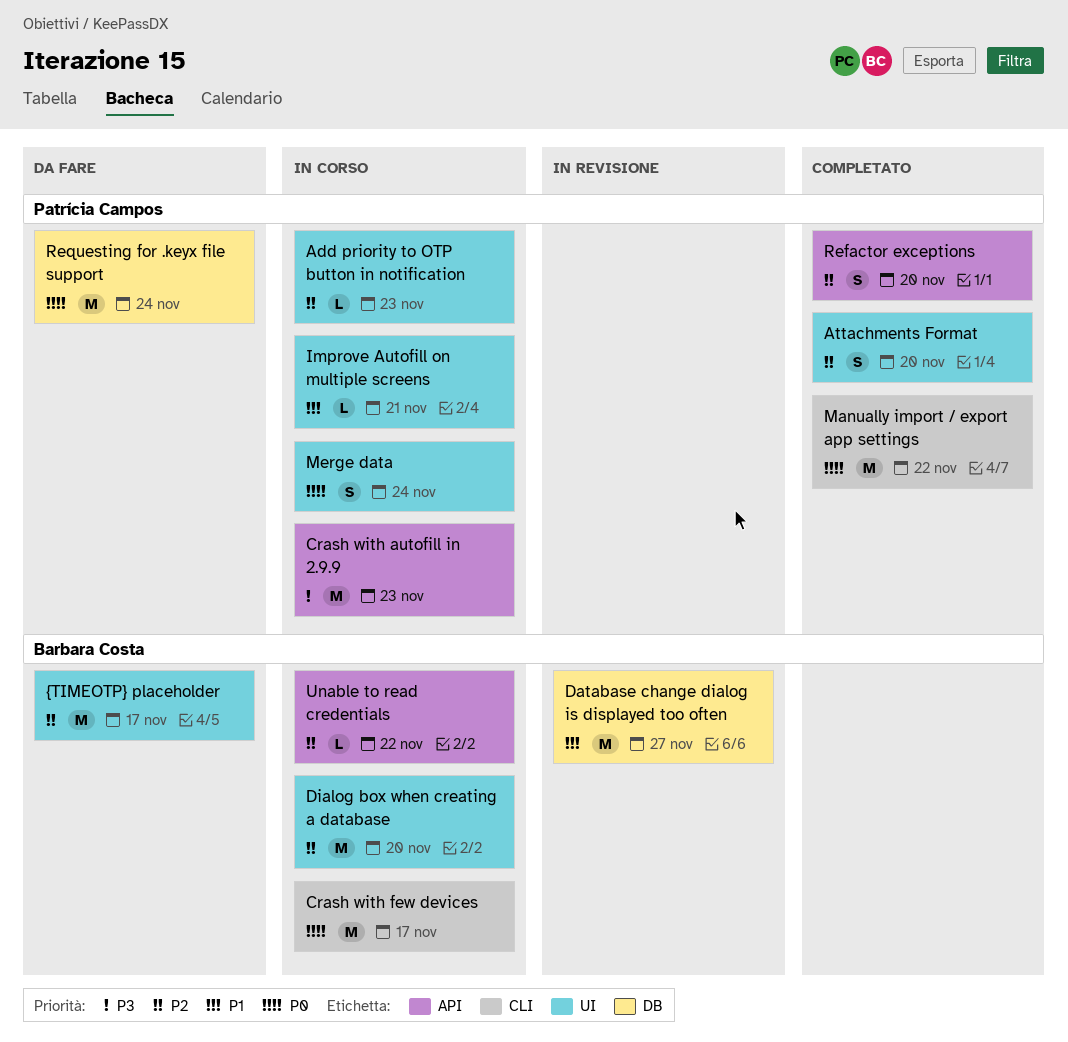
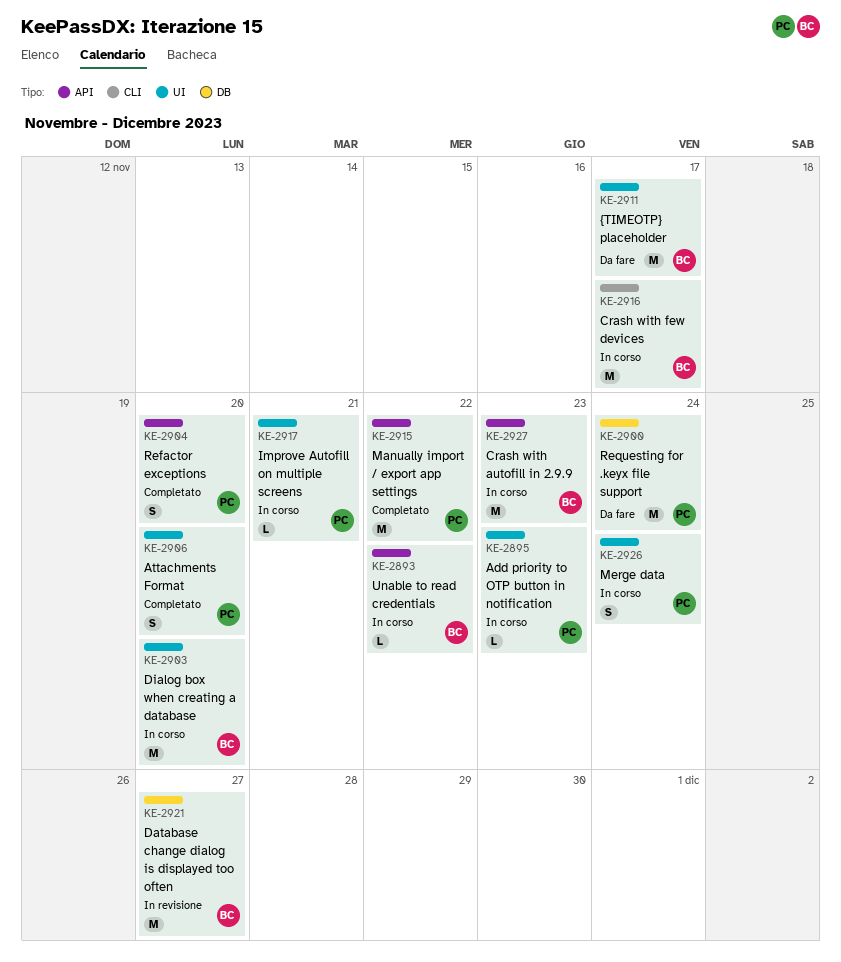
Crash with autofill in 2.9.9, owner: Patrícia Campos -> Barbara Costa
Manually import / export app settings, label: CLI -> API

